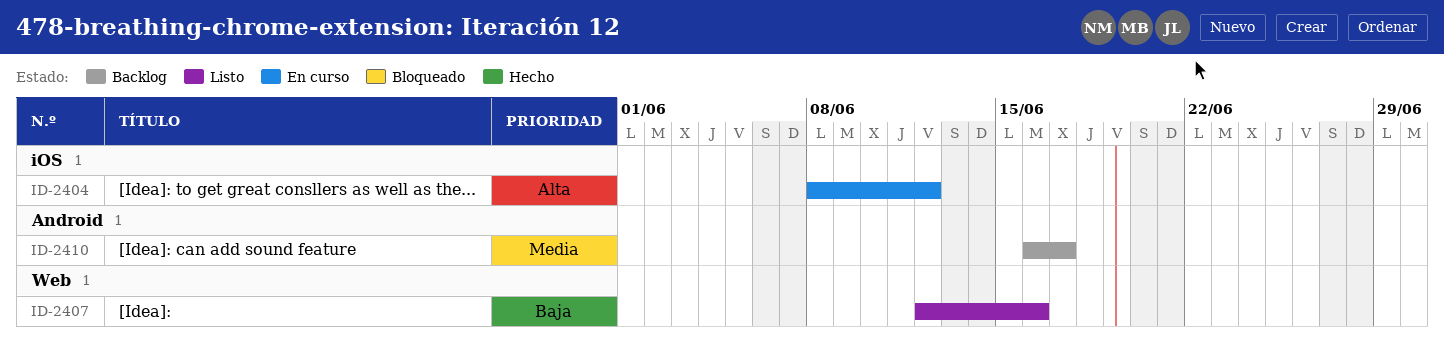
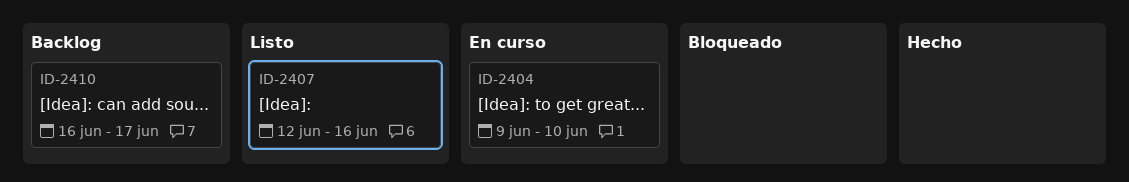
ID-2404, start: Jun 8 -> Jun 9
ID-2404, due: Jun 12 -> Jun 10

